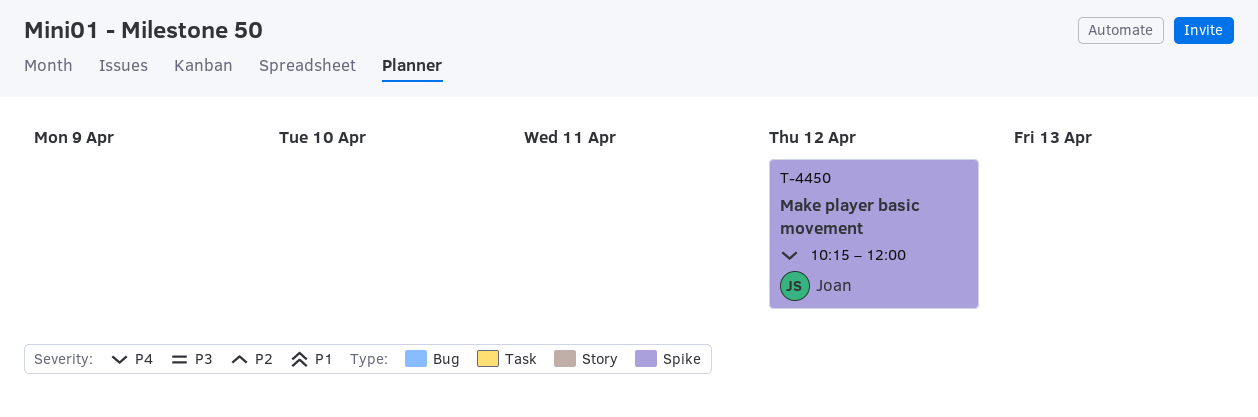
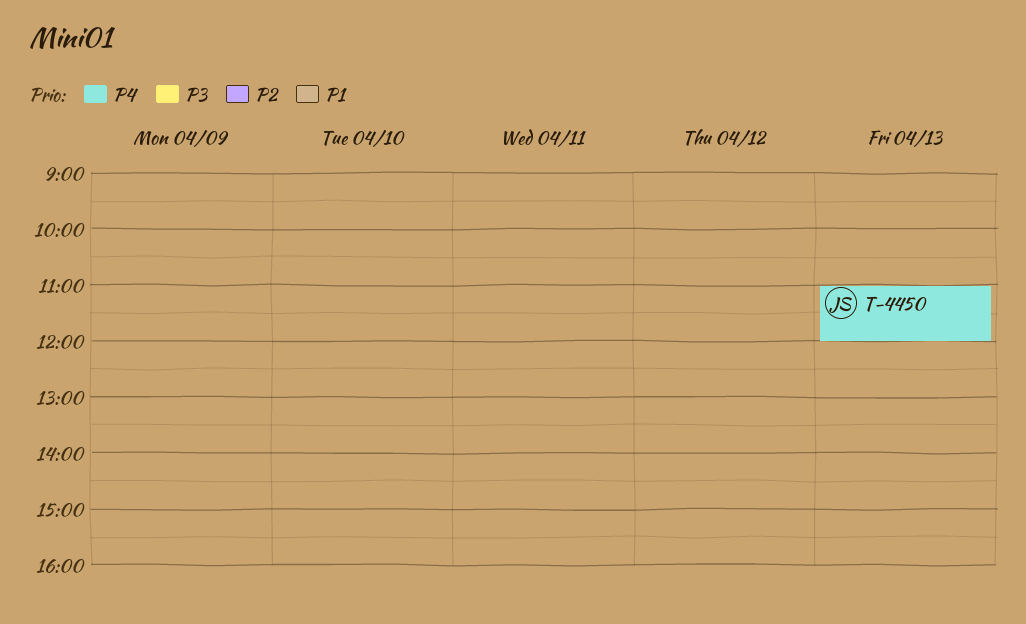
T-4450, day: Apr 12 -> Apr 13
T-4450, begins: 10:15 -> 11:00

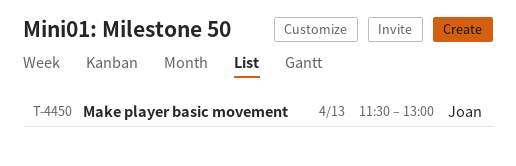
T-4450, begins: 11:00 -> 11:30
T-4450, ends: 12:00 -> 13:00

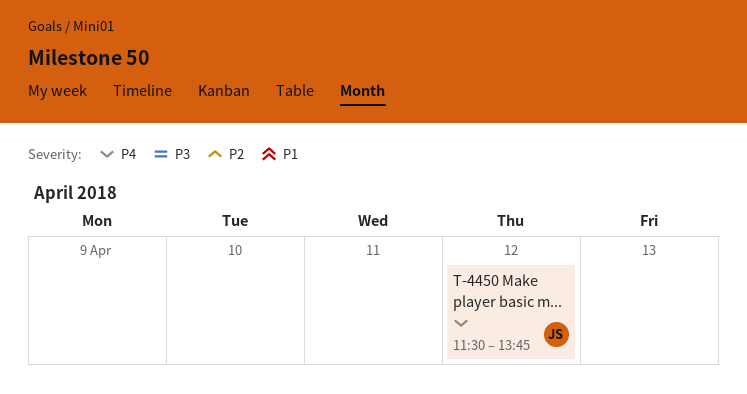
T-4450, day: Apr 13 -> Apr 12
T-4450, ends: 13:00 -> 13:45

